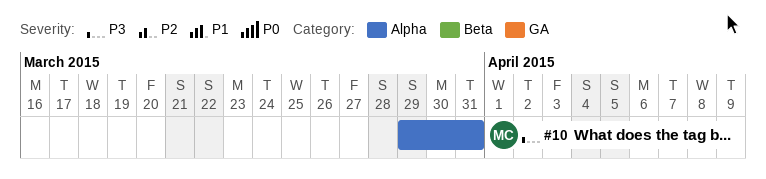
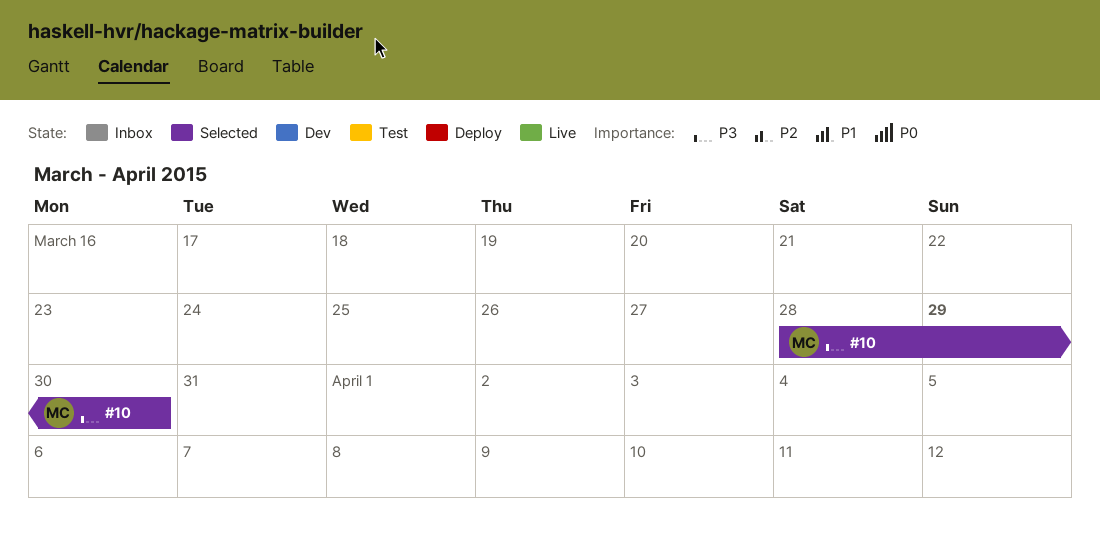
#10, start: Mar 29 -> Mar 28
#10, due: Mar 31 -> Mar 30

